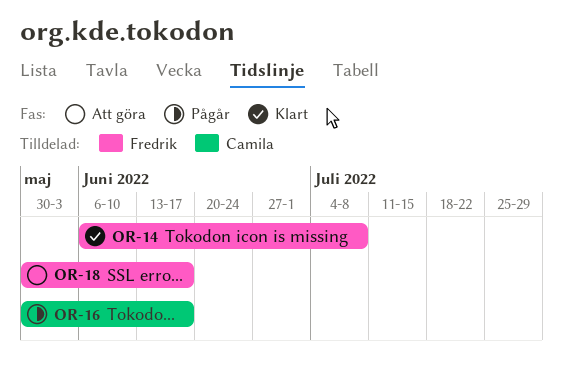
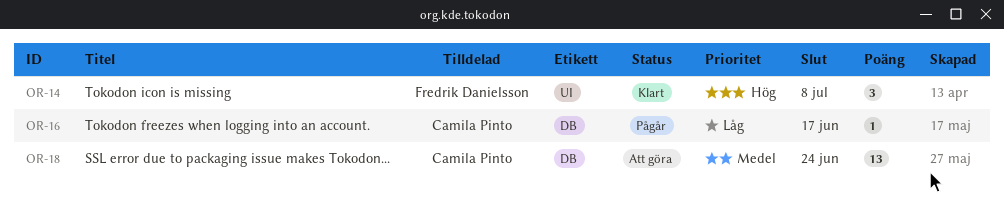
OR-18, owner: Fredrik Danielsson -> Camila Pinto
OR-18, due: Jun 17 -> Jun 24

